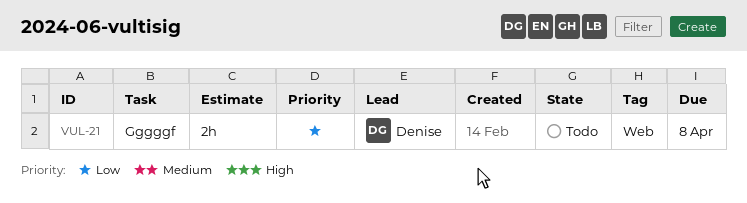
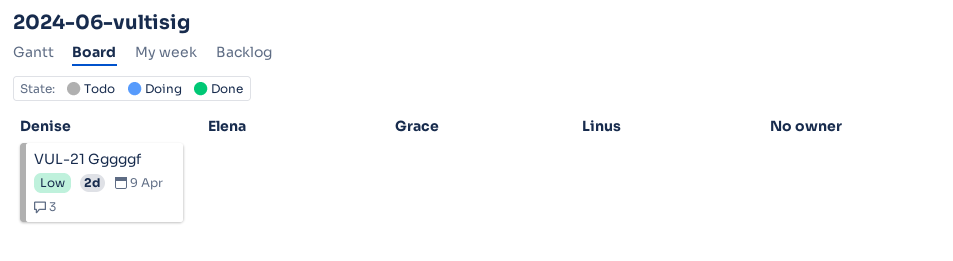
VUL-21, estimate: 2h -> 2d
VUL-21, due: Apr 8 -> Apr 9

